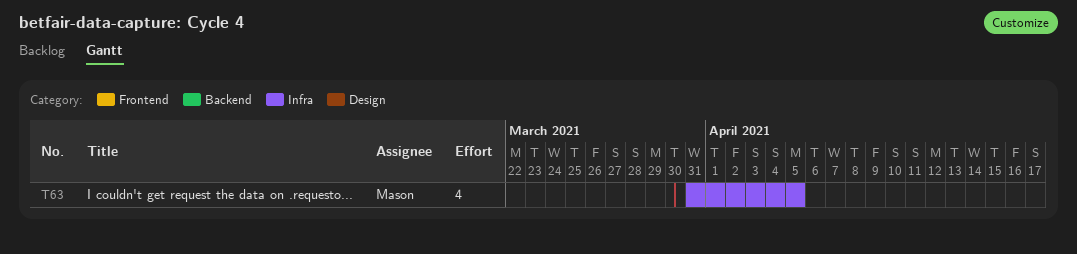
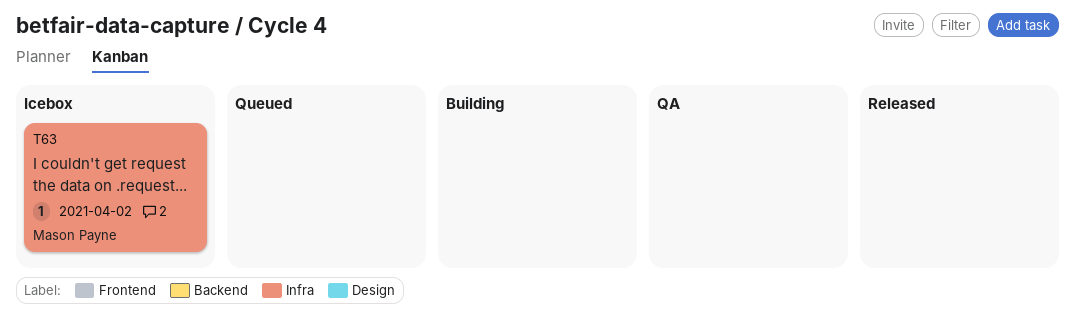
T63, estimate: 4 -> 1
T63, due: Apr 5 -> Apr 2

